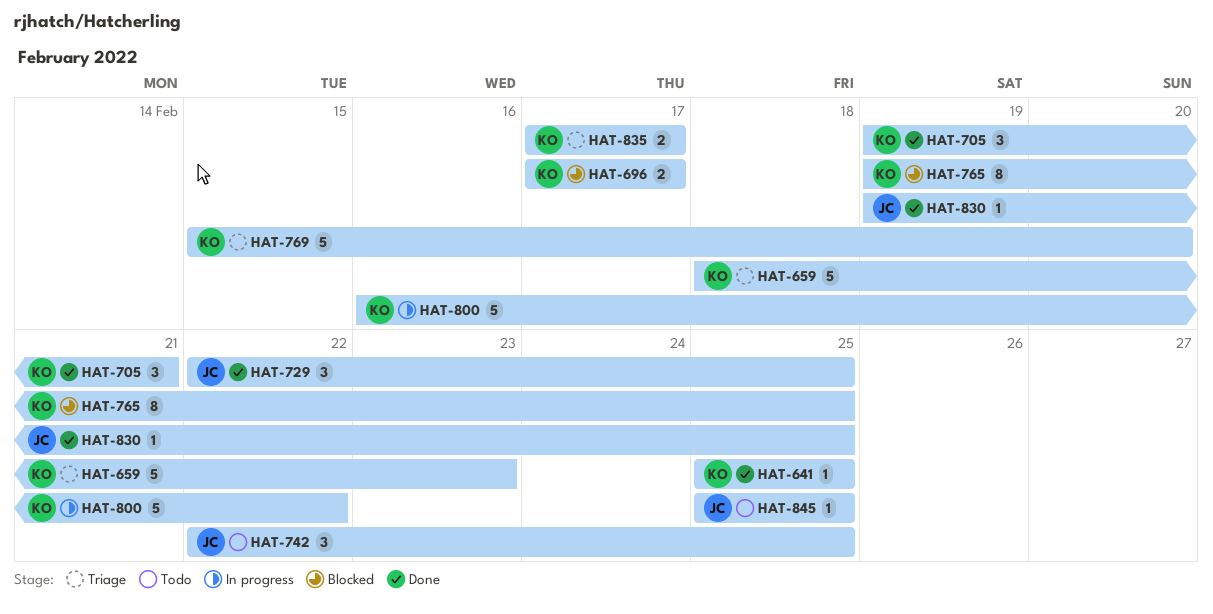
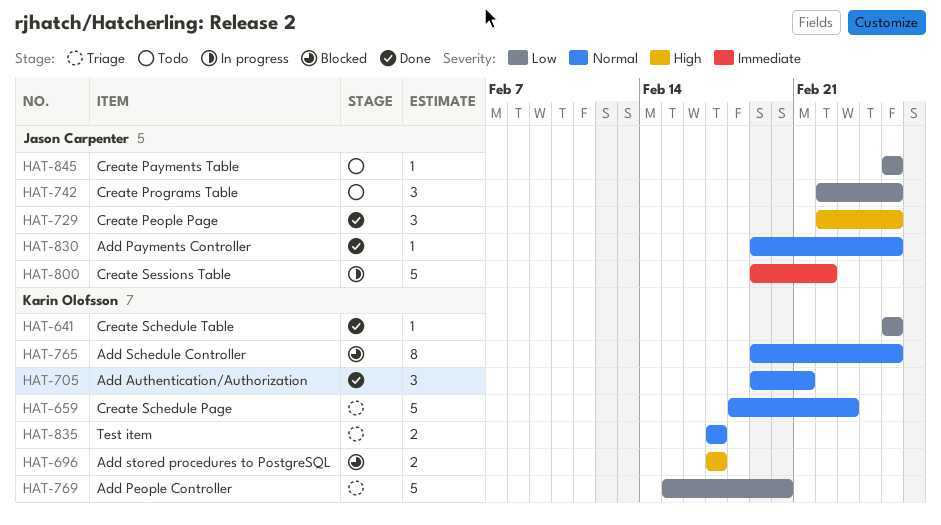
HAT-800, owner: Karin Olofsson -> Jason Carpenter
HAT-800, start: Feb 16 -> Feb 19

